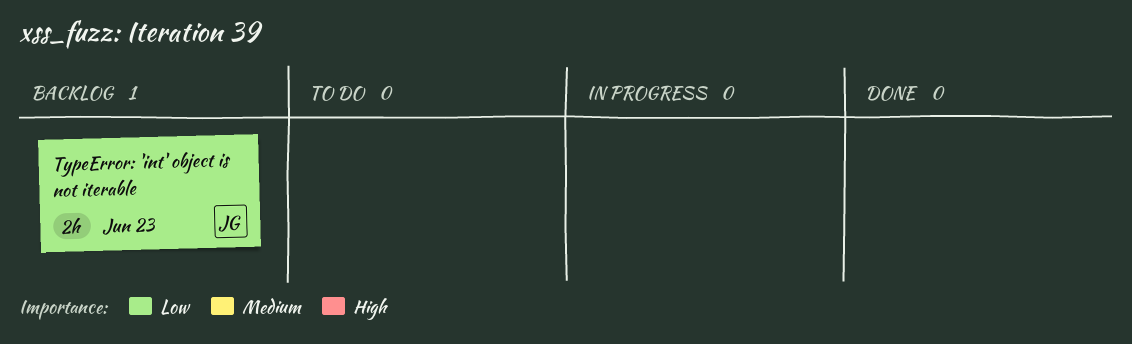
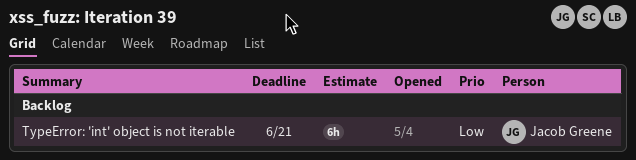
TypeError: 'int' object is not iterable, estimate: 2h -> 6h
TypeError: 'int' object is not iterable, due: Jun 23 -> Jun 21

